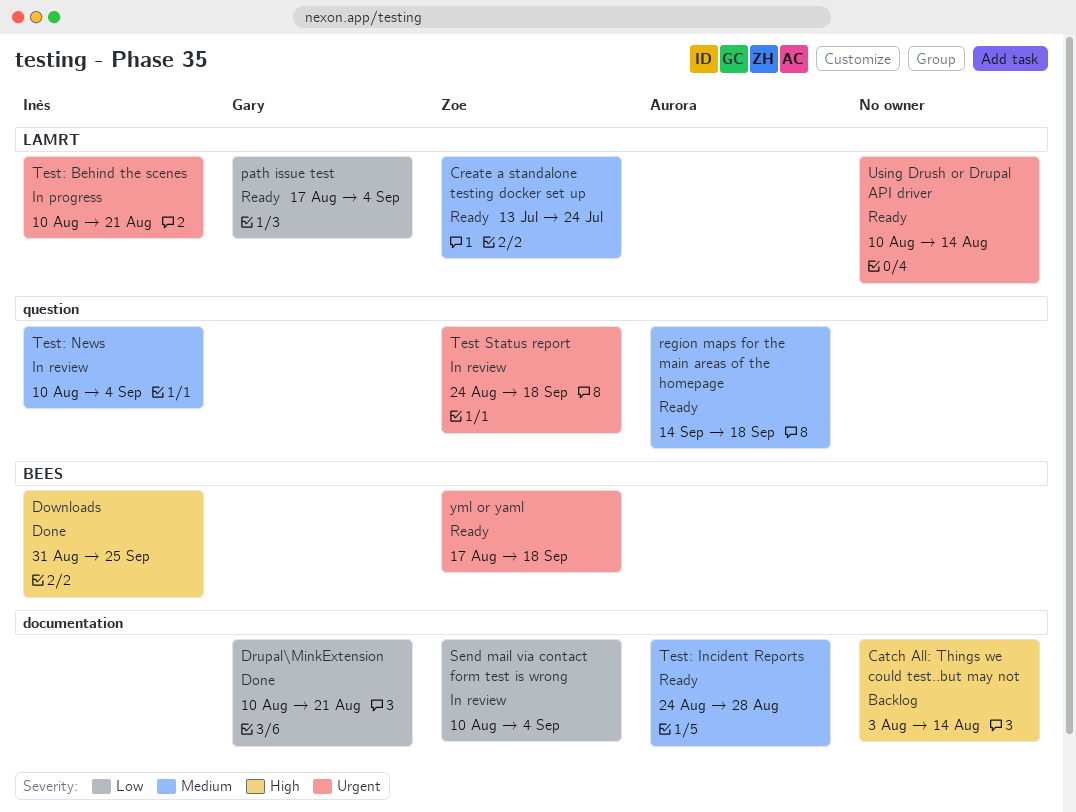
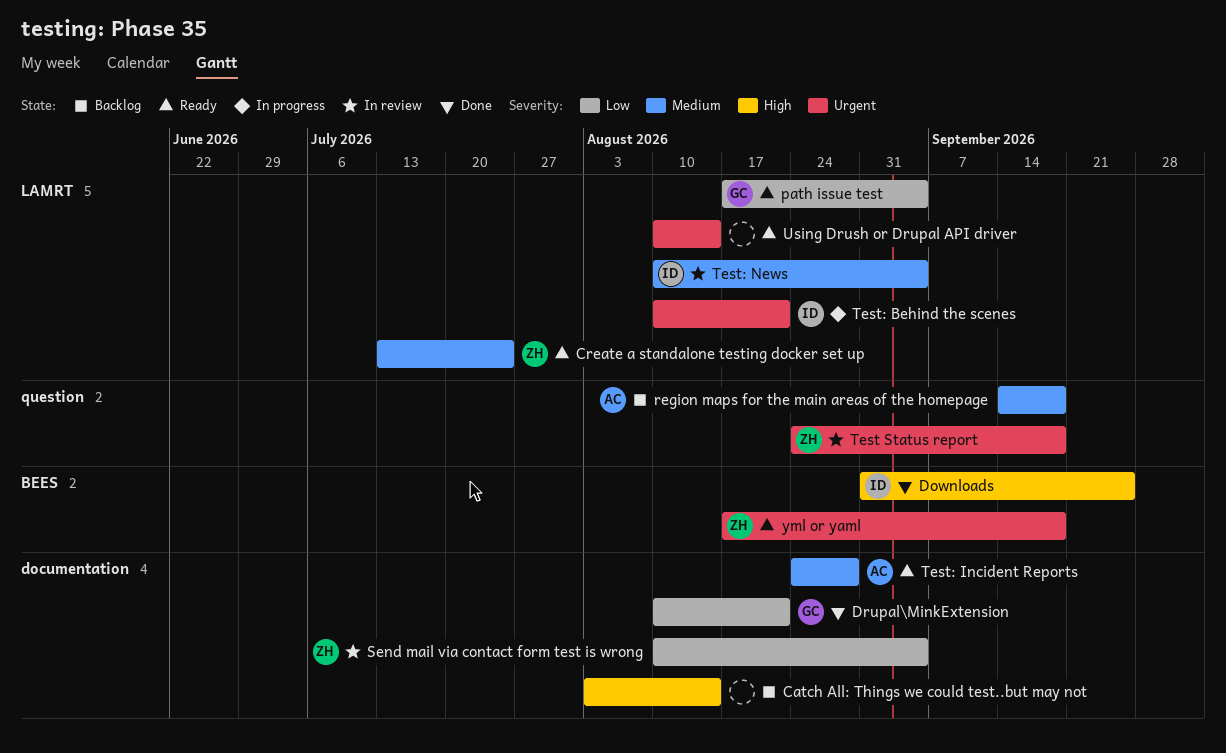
region maps for the main areas of the homepage, status: Ready -> Backlog
Test: News, label: question -> LAMRT

